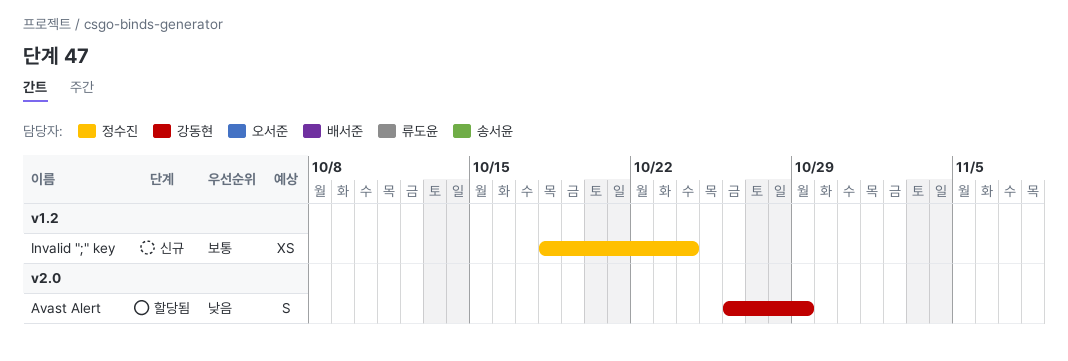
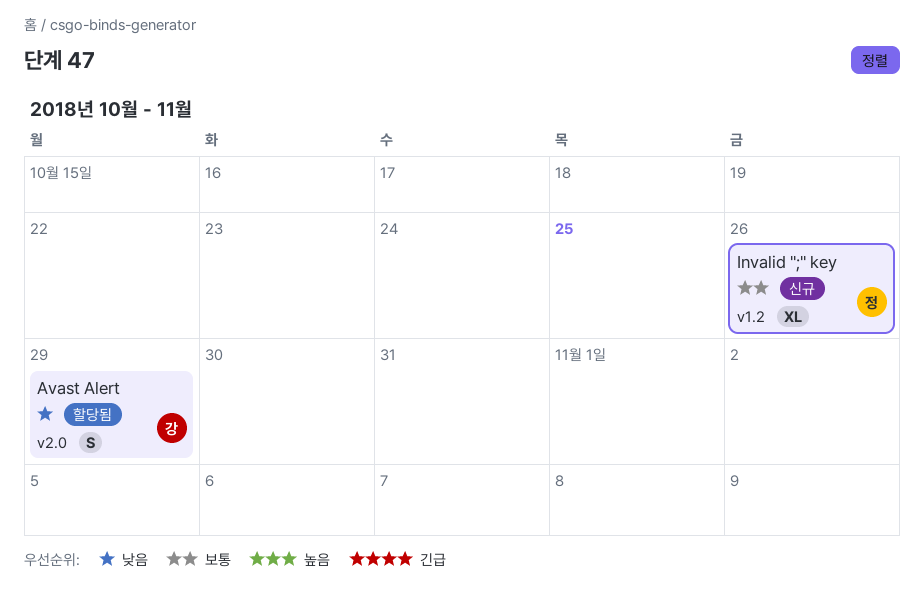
Invalid ";" key, estimate: XS -> XL
Invalid ";" key, due: Oct 24 -> Oct 26

